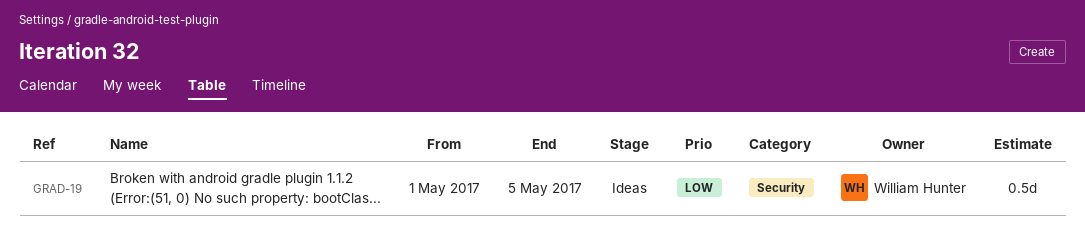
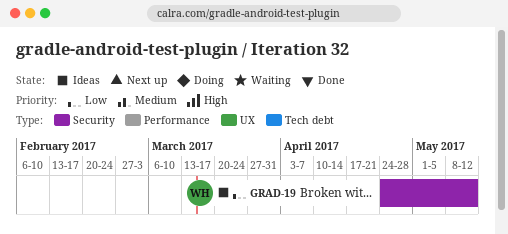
GRAD-19, start: May 1 -> Apr 24
GRAD-19, due: May 5 -> May 12

